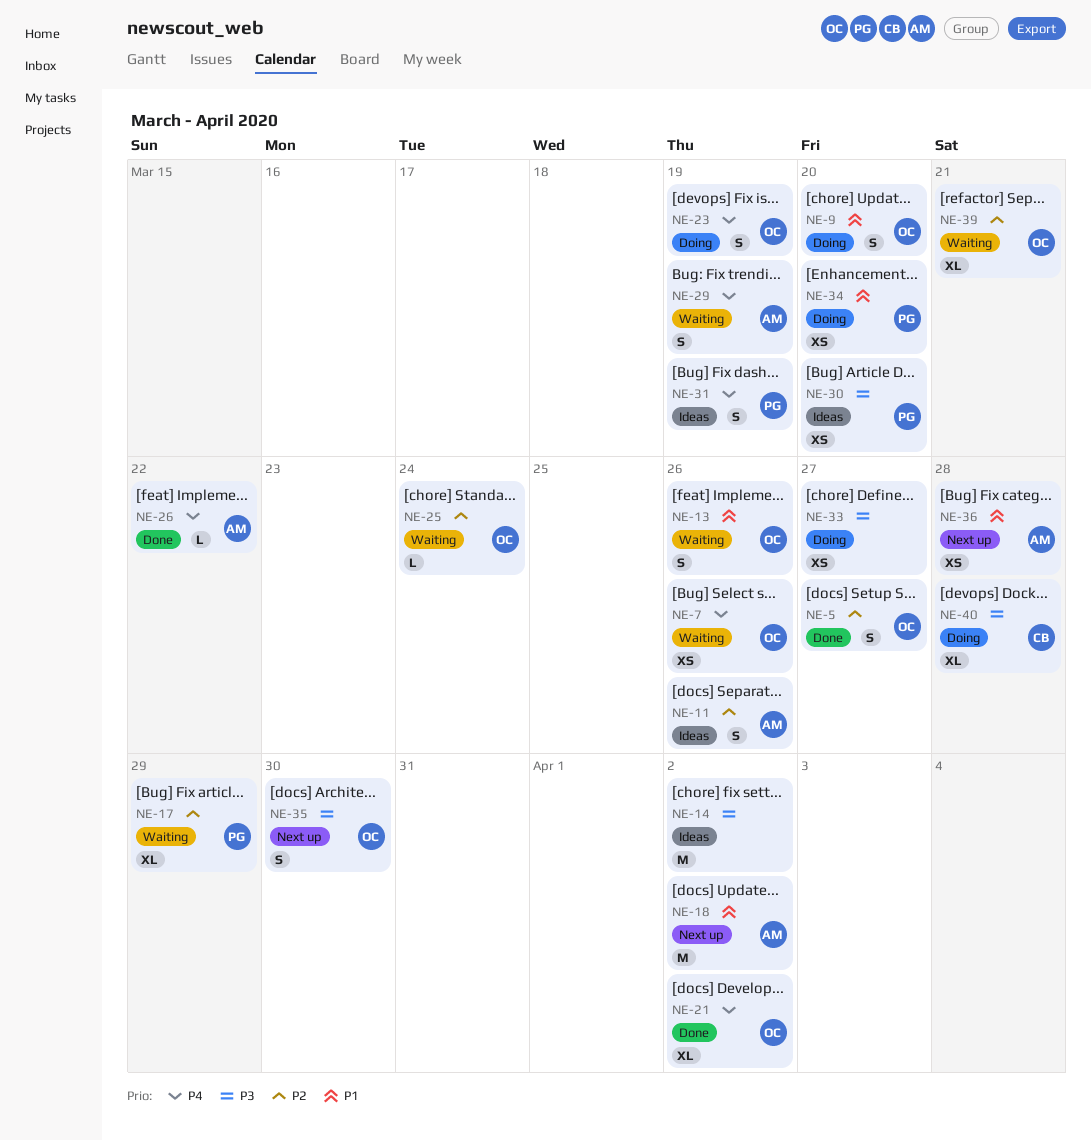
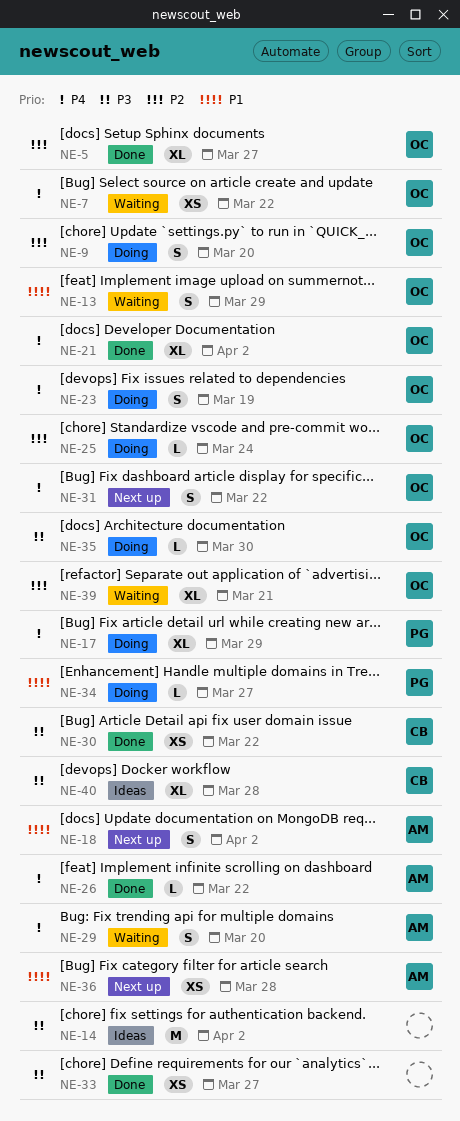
NE-5, estimate: S -> XL
NE-7, due: Mar 26 -> Mar 22
NE-9, priority: P1 -> P2
NE-11: present -> none
NE-13, due: Mar 26 -> Mar 29
NE-17, status: Waiting -> Doing
NE-17, priority: P2 -> P4
NE-18, estimate: M -> S
NE-25, status: Waiting -> Doing
NE-29, due: Mar 19 -> Mar 20
NE-30, status: Ideas -> Done
NE-30, owner: PG -> CB
NE-30, due: Mar 20 -> Mar 22
NE-31, status: Ideas -> Next up
NE-31, owner: PG -> OC
NE-31, due: Mar 19 -> Mar 22
NE-33, status: Doing -> Done
NE-34, estimate: XS -> L
NE-34, due: Mar 20 -> Mar 27
NE-35, status: Next up -> Doing
NE-35, estimate: S -> L
NE-40, status: Doing -> Ideas

